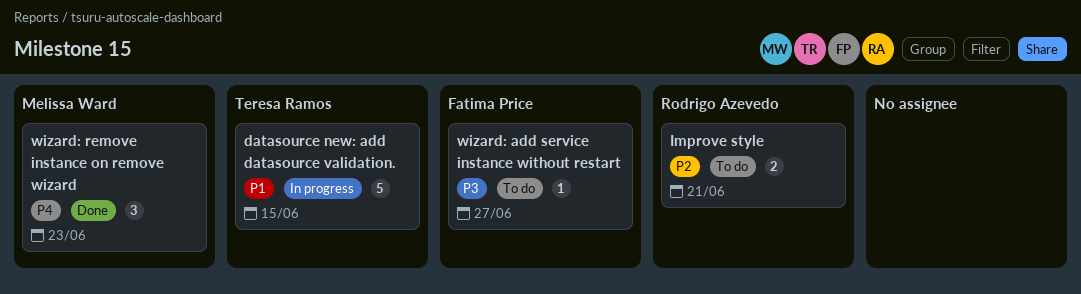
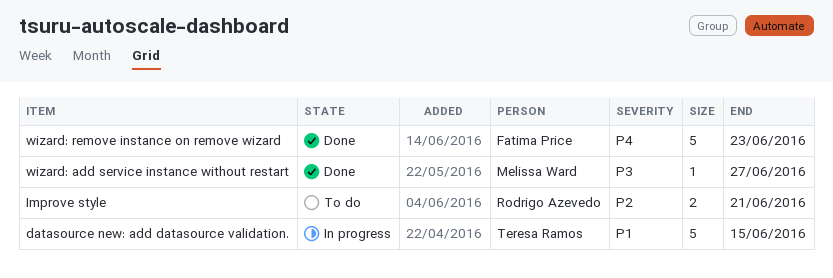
wizard: add service instance without restart, status: To do -> Done
wizard: add service instance without restart, owner: Fatima Price -> Melissa Ward
wizard: remove instance on remove wizard, owner: Melissa Ward -> Fatima Price
wizard: remove instance on remove wizard, estimate: 3 -> 5

